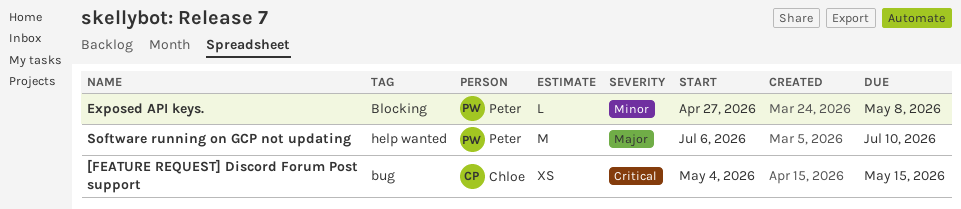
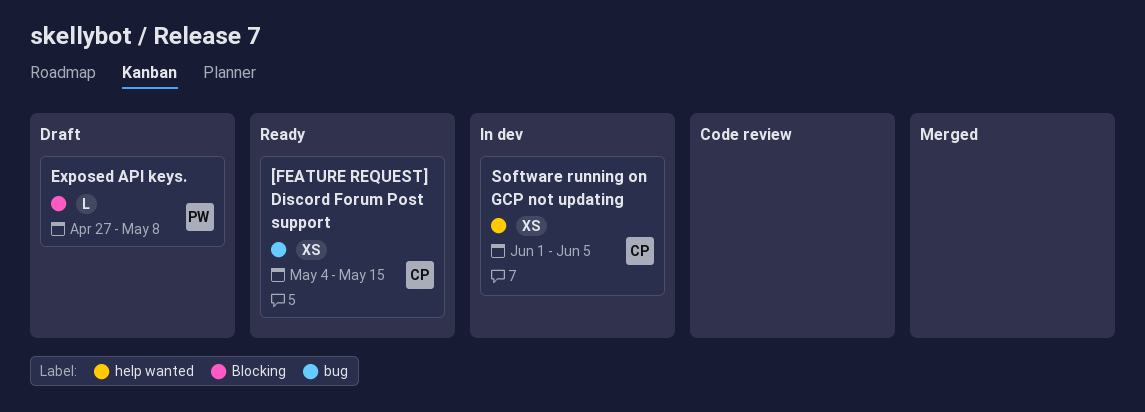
Software running on GCP not updating, owner: Peter -> Chloe
Software running on GCP not updating, estimate: M -> XS
Software running on GCP not updating, start: Jul 6 -> Jun 1
Software running on GCP not updating, due: Jul 10 -> Jun 5

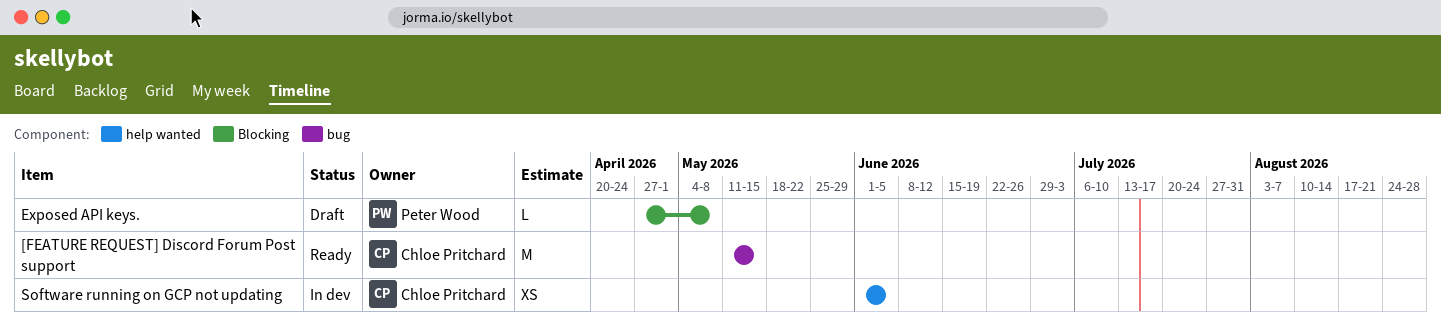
[FEATURE REQUEST] Discord Forum Post support, estimate: XS -> M
[FEATURE REQUEST] Discord Forum Post support, start: May 4 -> May 11

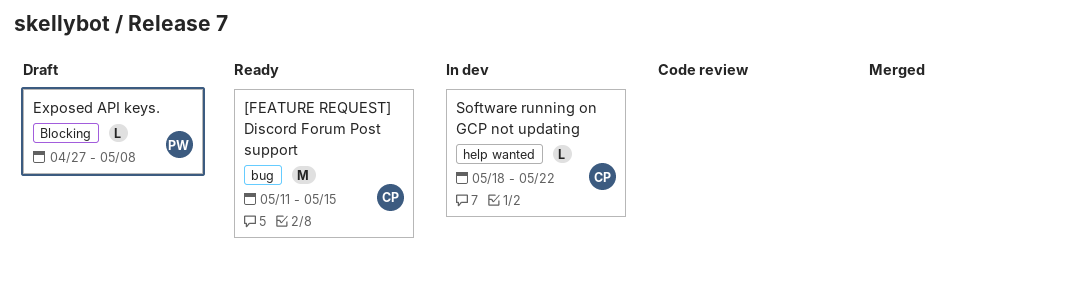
Software running on GCP not updating, estimate: XS -> L
Software running on GCP not updating, start: Jun 1 -> May 18
Software running on GCP not updating, due: Jun 5 -> May 22

